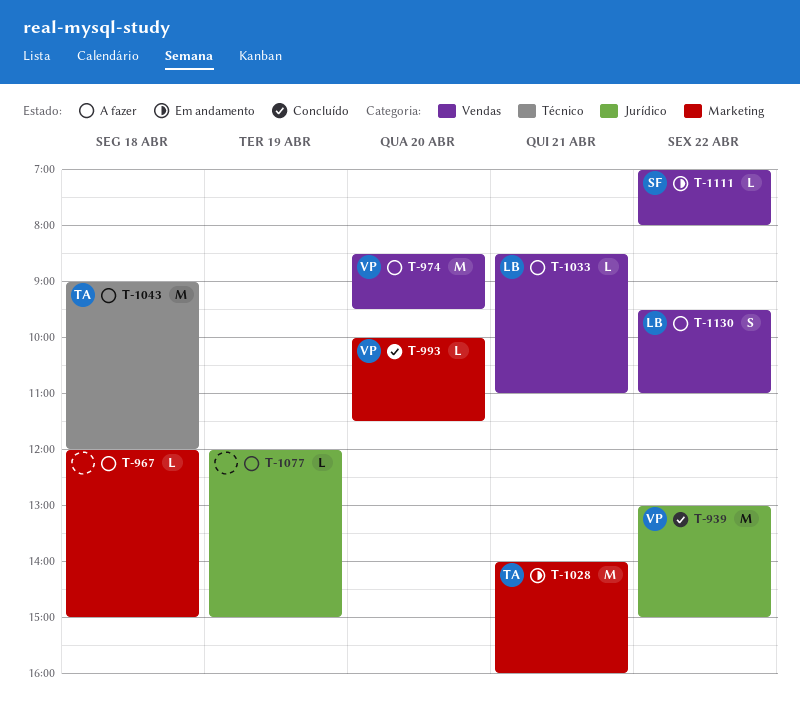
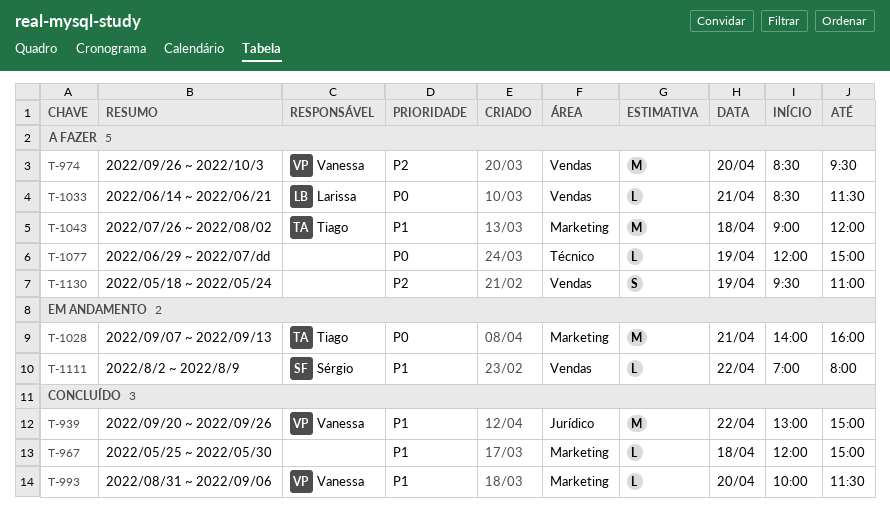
T-967, status: A fazer -> Concluído
T-1033, ends: 11:00 -> 11:30
T-1043, label: Técnico -> Marketing
T-1077, label: Jurídico -> Técnico
T-1130, owner: Larissa -> none
T-1130, day: Apr 22 -> Apr 19

